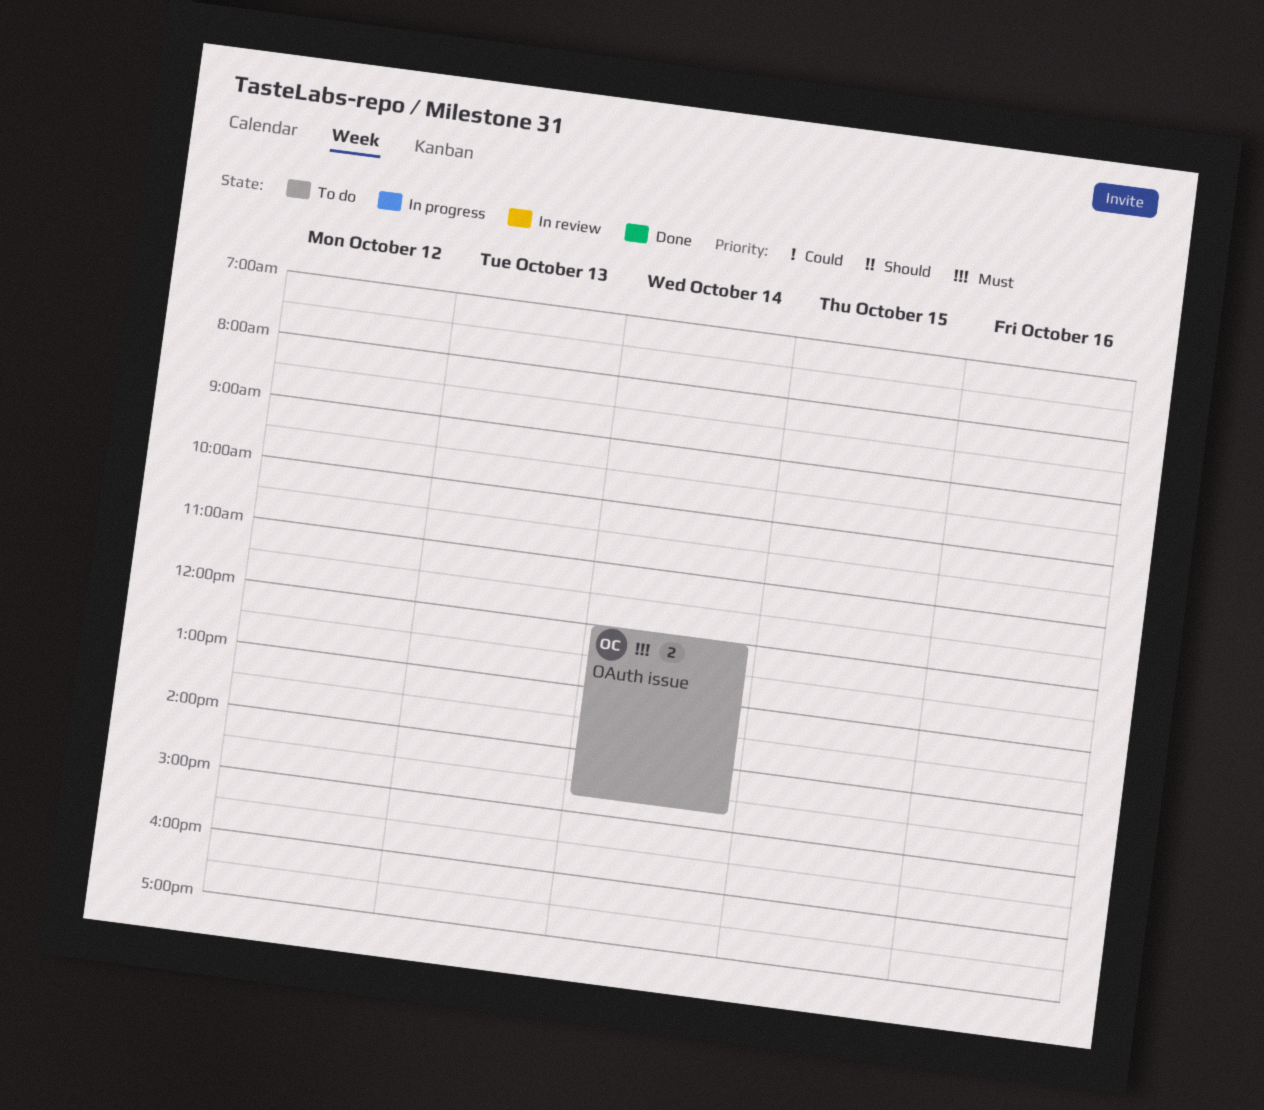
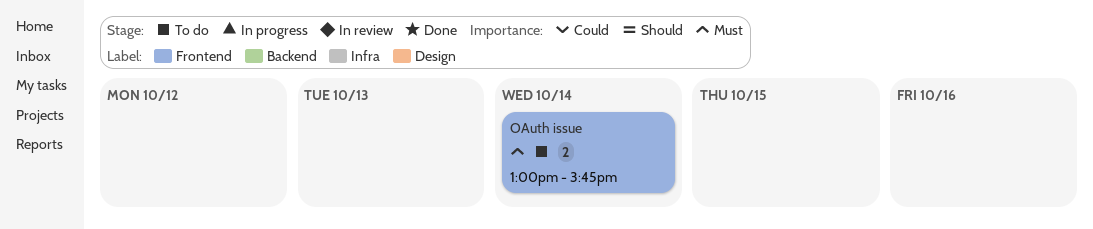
OAuth issue, begins: 12:00 -> 13:00
OAuth issue, ends: 14:45 -> 15:45

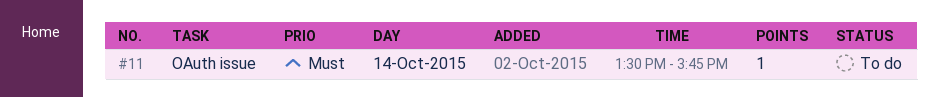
OAuth issue, estimate: 2 -> 1
OAuth issue, begins: 13:00 -> 13:30

